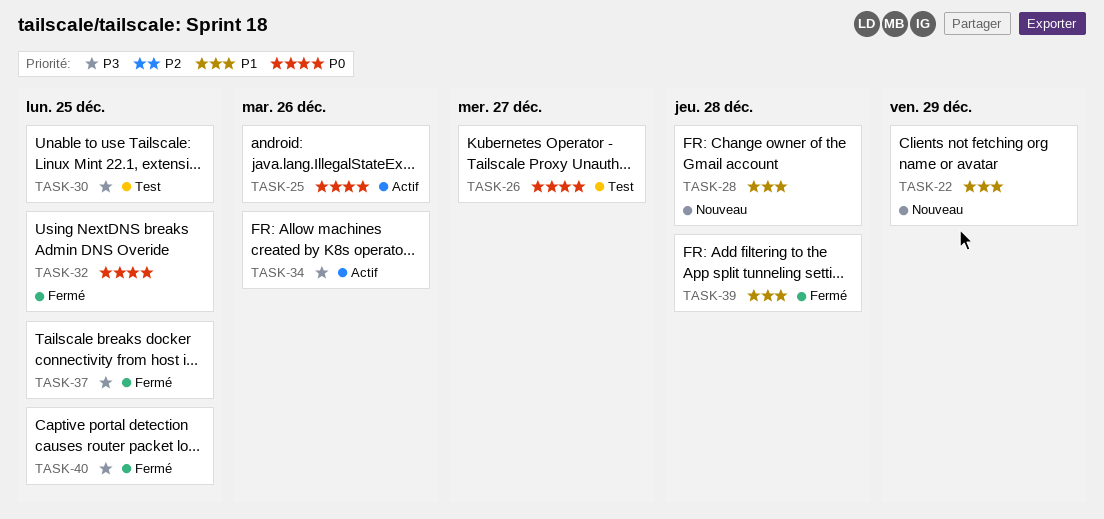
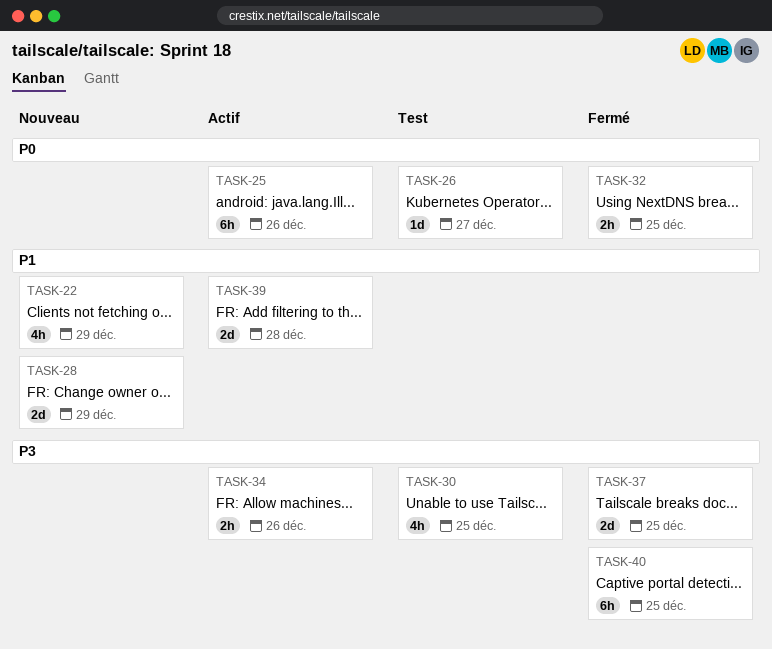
TASK-28, due: Dec 28 -> Dec 29
TASK-39, status: Fermé -> Actif

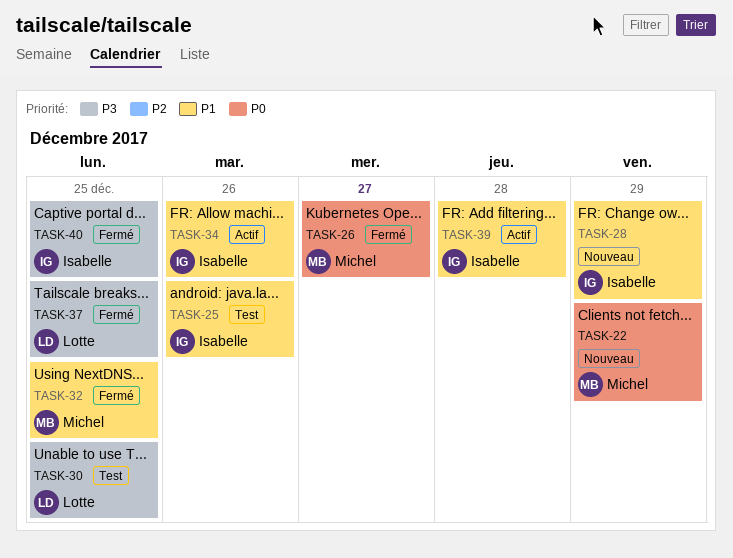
TASK-22, priority: P1 -> P0
TASK-25, status: Actif -> Test
TASK-25, priority: P0 -> P1
TASK-26, status: Test -> Fermé
TASK-32, priority: P0 -> P1
TASK-34, priority: P3 -> P1

